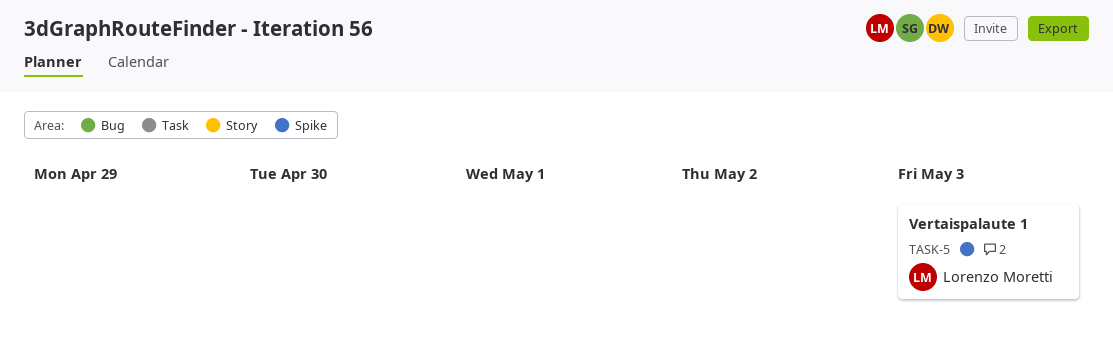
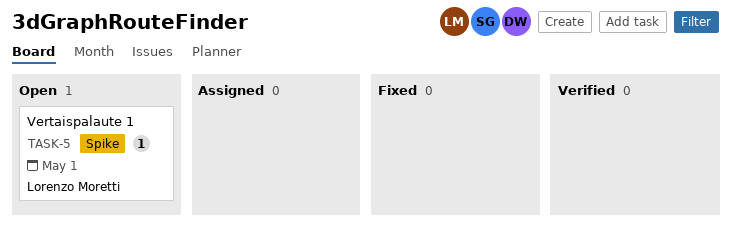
TASK-5, due: May 3 -> May 1

